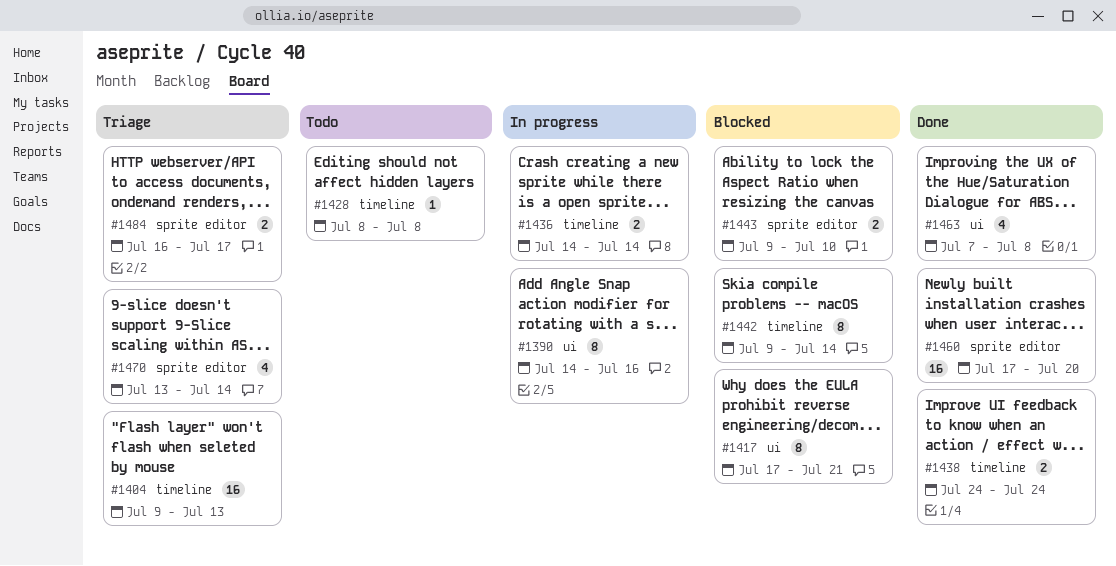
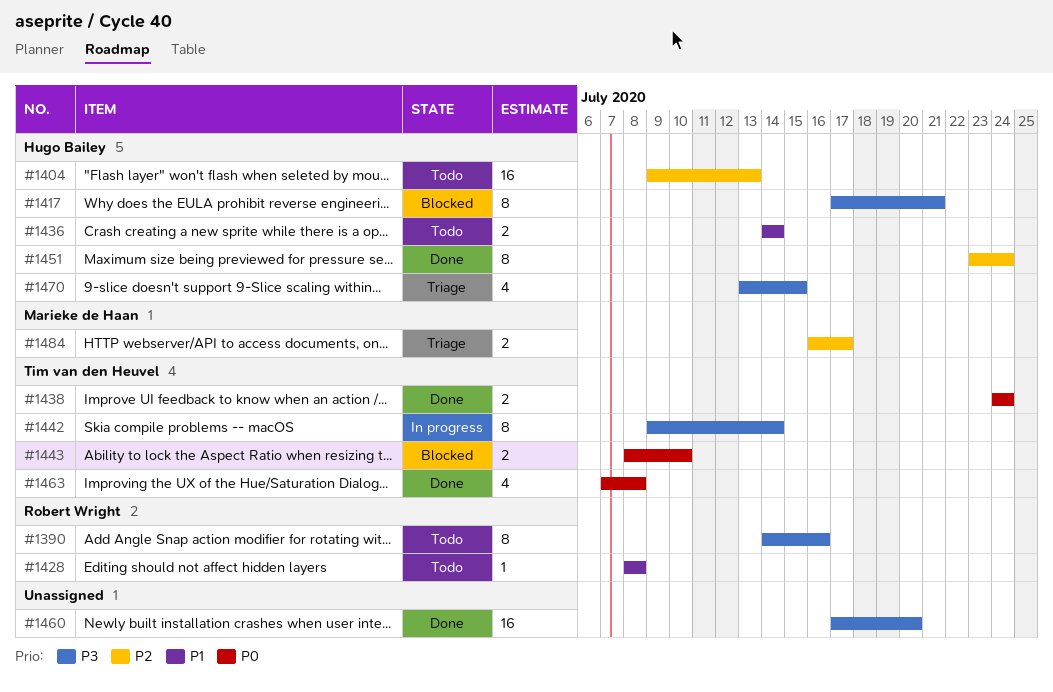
#1390, status: In progress -> Todo
#1404, status: Triage -> Todo
#1436, status: In progress -> Todo
#1442, status: Blocked -> In progress
#1443, start: Jul 9 -> Jul 8
#1451: none -> present
#1470, due: Jul 14 -> Jul 15

